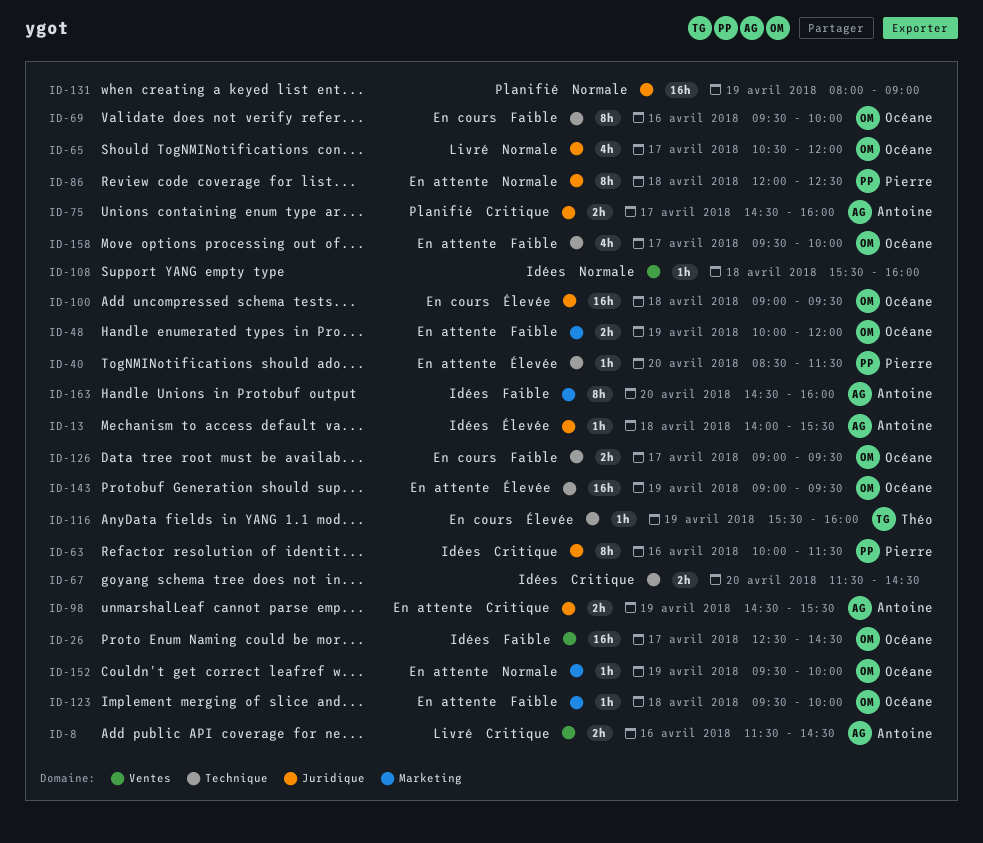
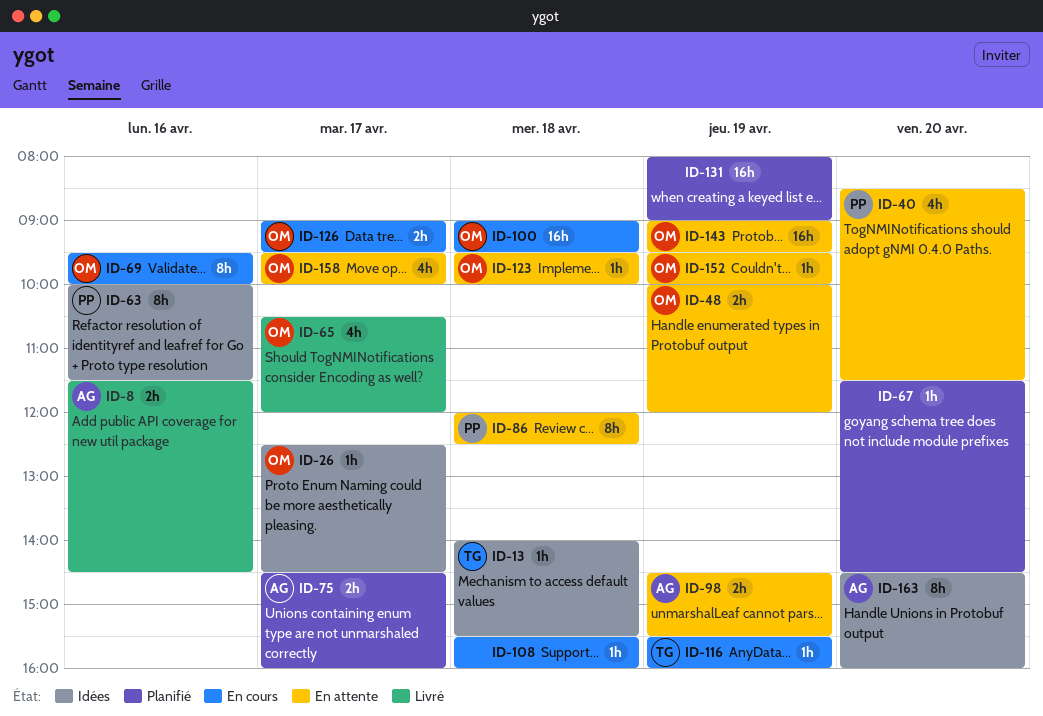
ID-13, owner: Antoine -> Théo
ID-26, estimate: 16h -> 1h
ID-40, estimate: 1h -> 4h
ID-67, status: Idées -> Planifié
ID-67, estimate: 2h -> 1h
ID-108, status: Idées -> En cours

